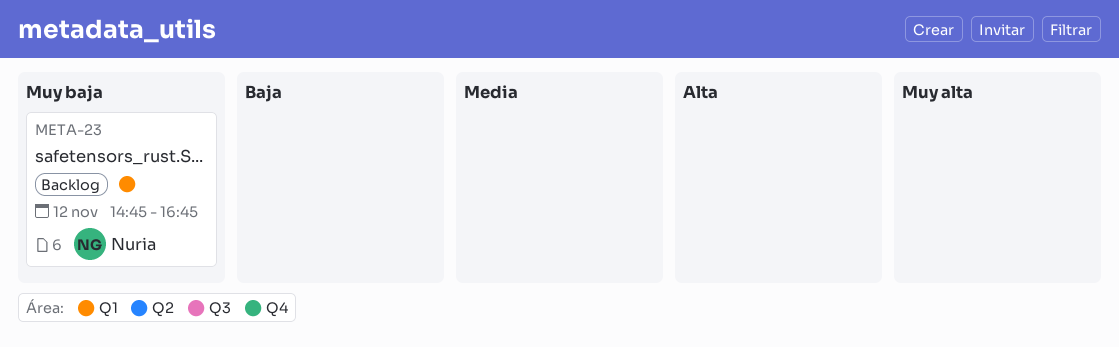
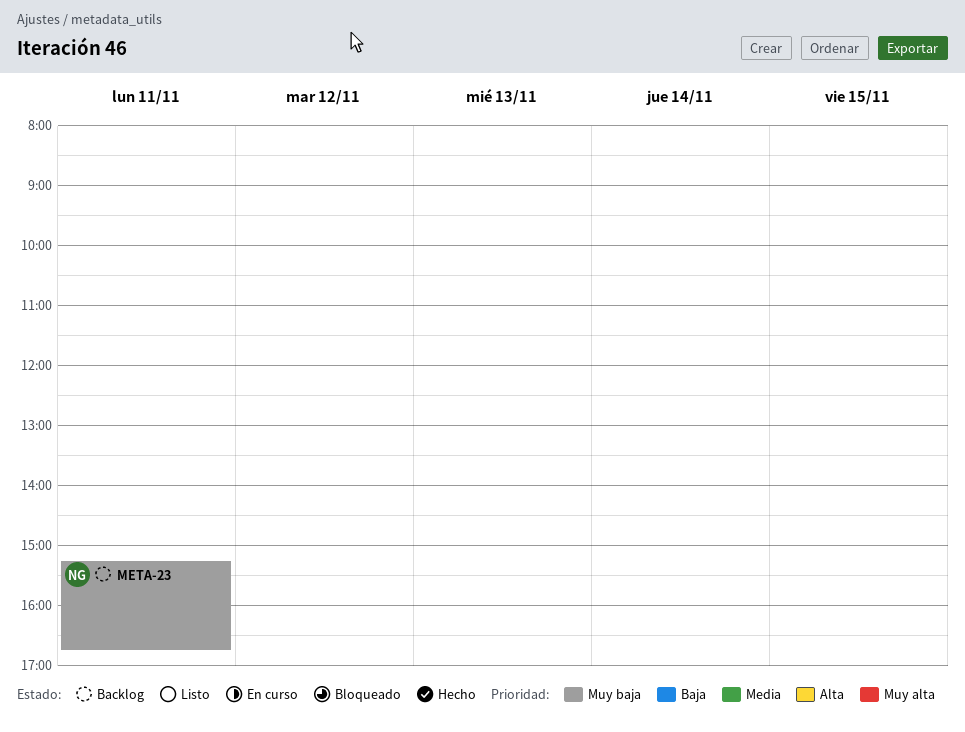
META-23, day: Nov 12 -> Nov 11
META-23, begins: 14:45 -> 15:15

